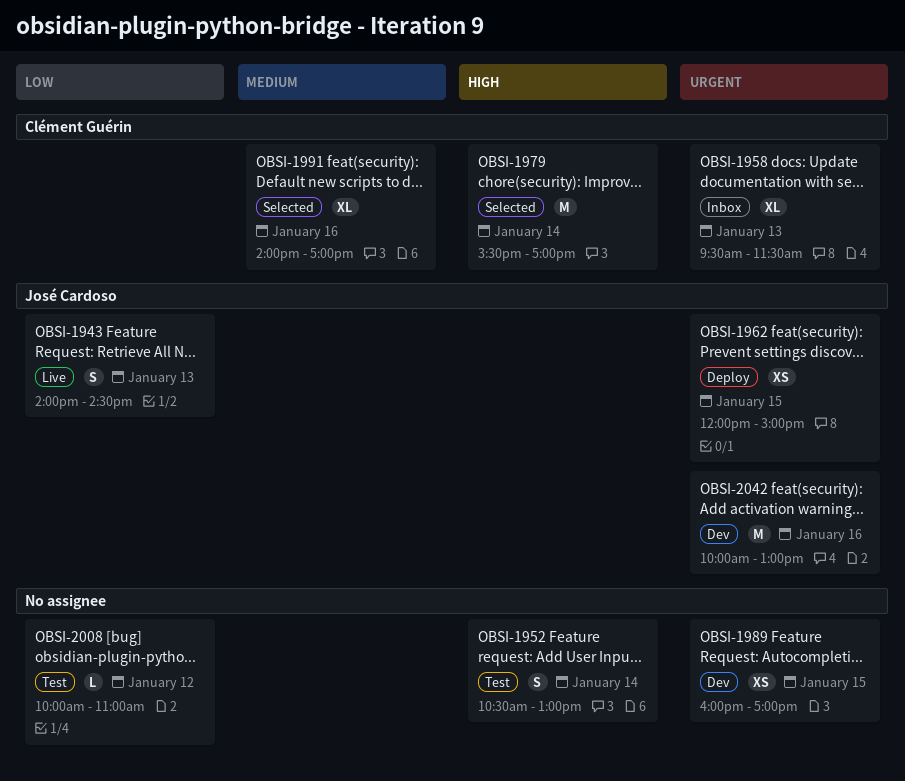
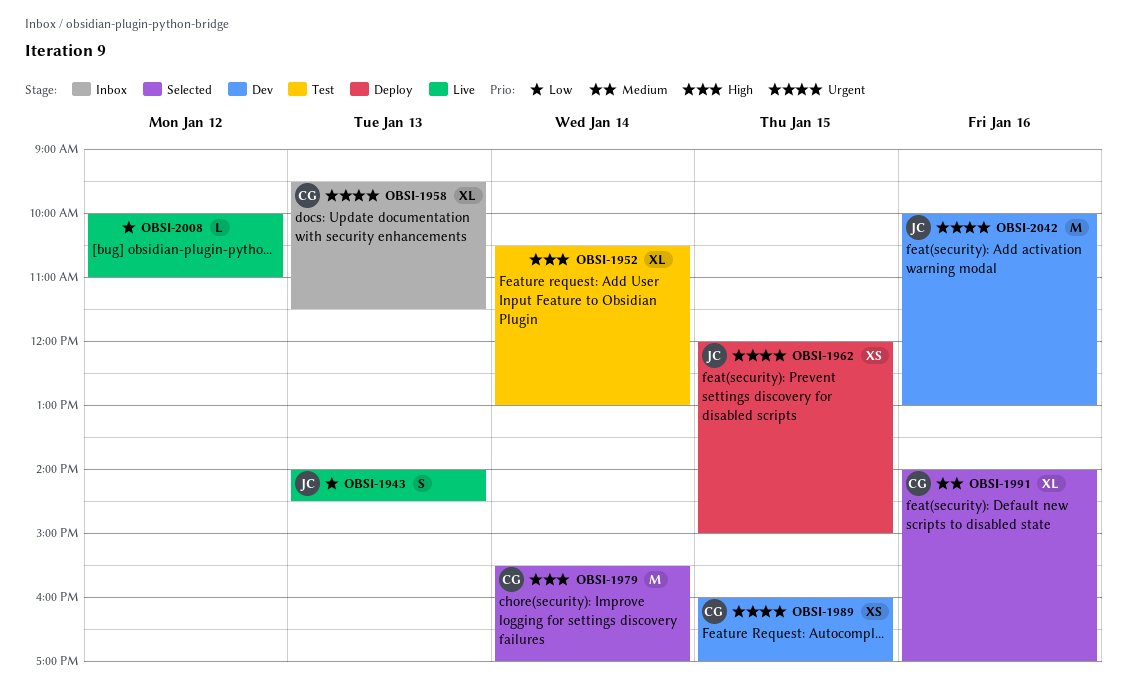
OBSI-1952, estimate: S -> XL
OBSI-1989, owner: none -> Clément Guérin
OBSI-2008, status: Test -> Live

